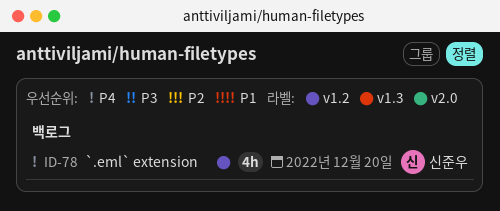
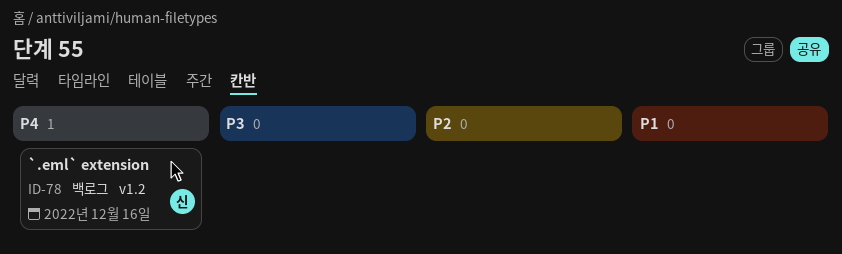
ID-78, due: Dec 20 -> Dec 16

